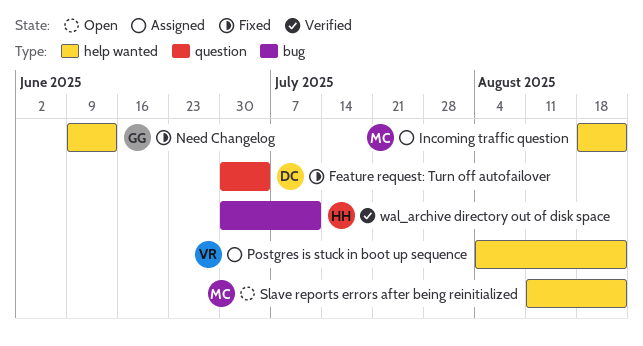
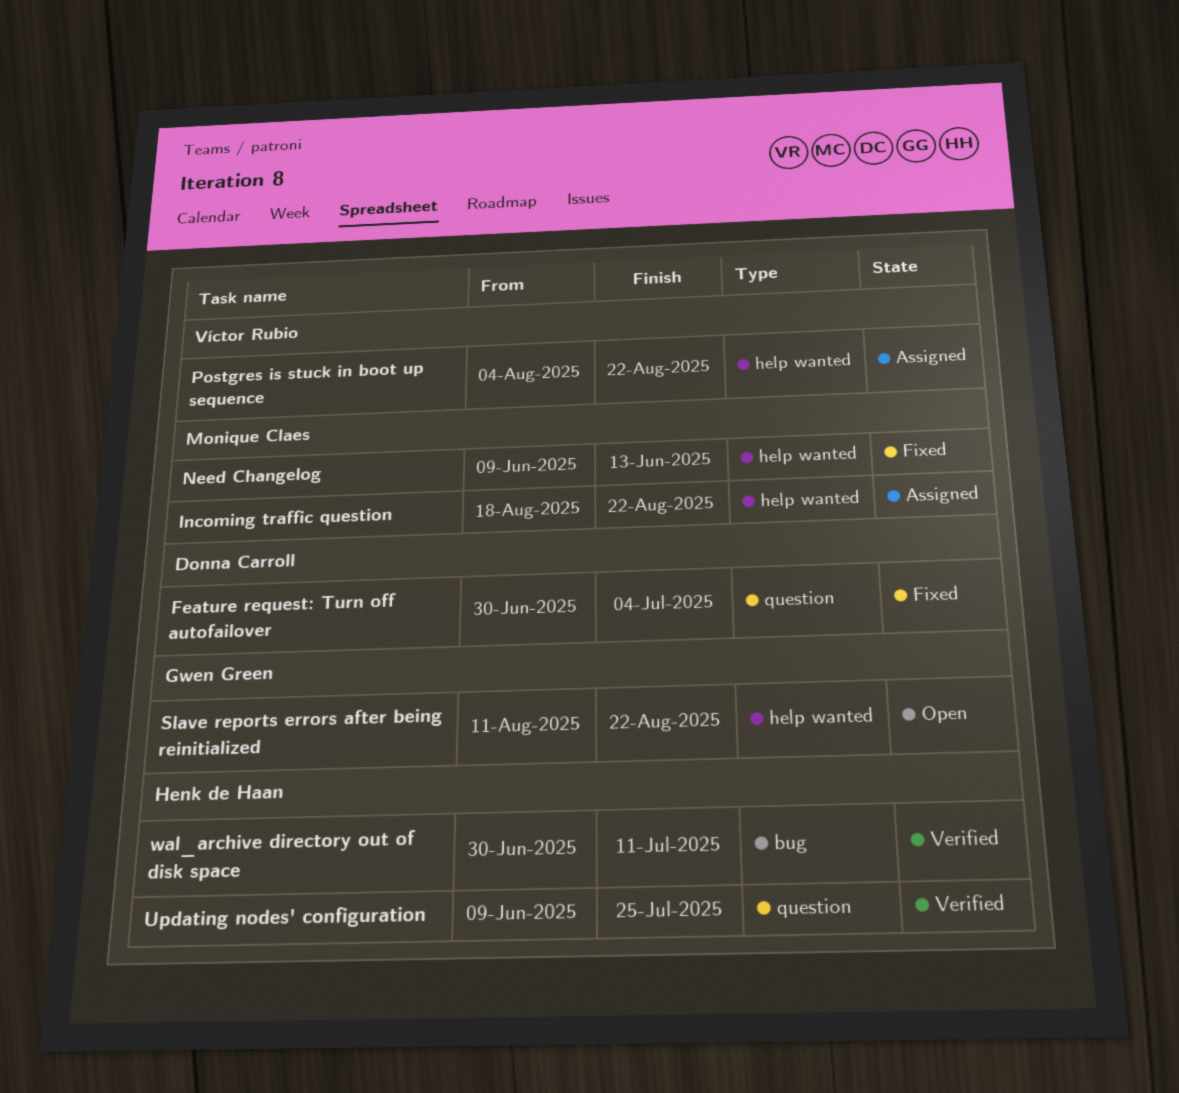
Need Changelog, owner: Gwen Green -> Monique Claes
Slave reports errors after being reinitialized, owner: Monique Claes -> Gwen Green
Updating nodes' configuration: none -> present

